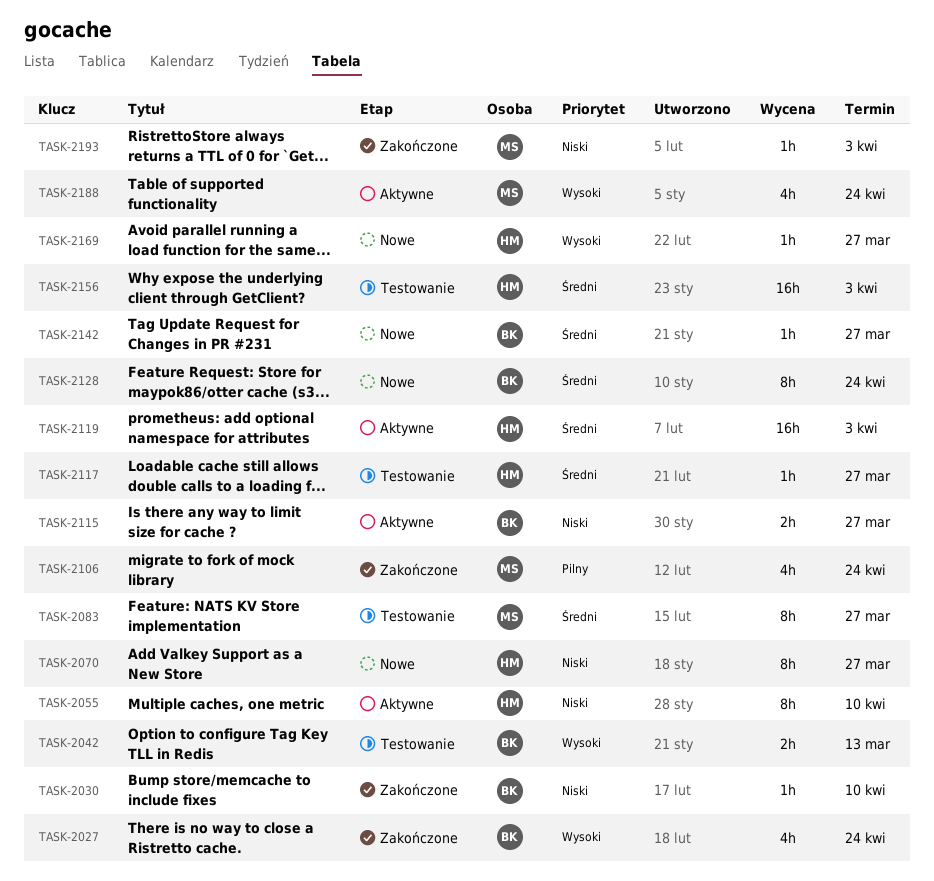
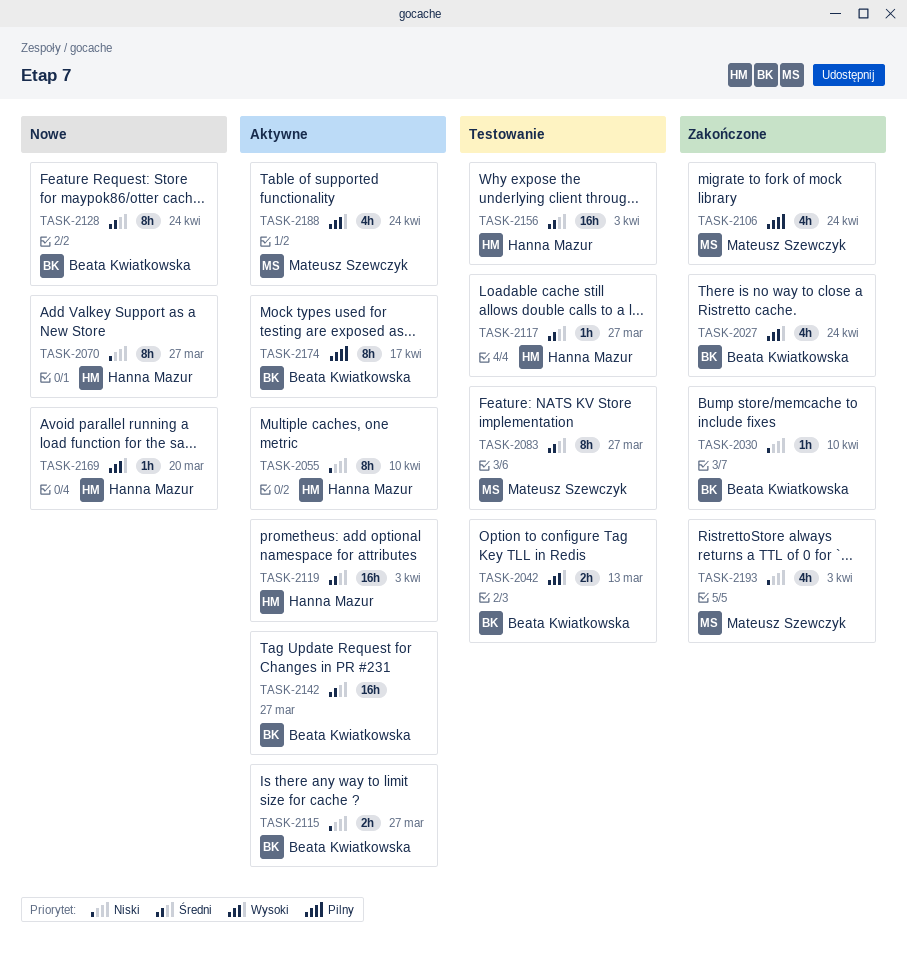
TASK-2142, status: Nowe -> Aktywne
TASK-2142, estimate: 1h -> 16h
TASK-2169, due: Mar 27 -> Mar 20
TASK-2174: none -> present
TASK-2193, estimate: 1h -> 4h

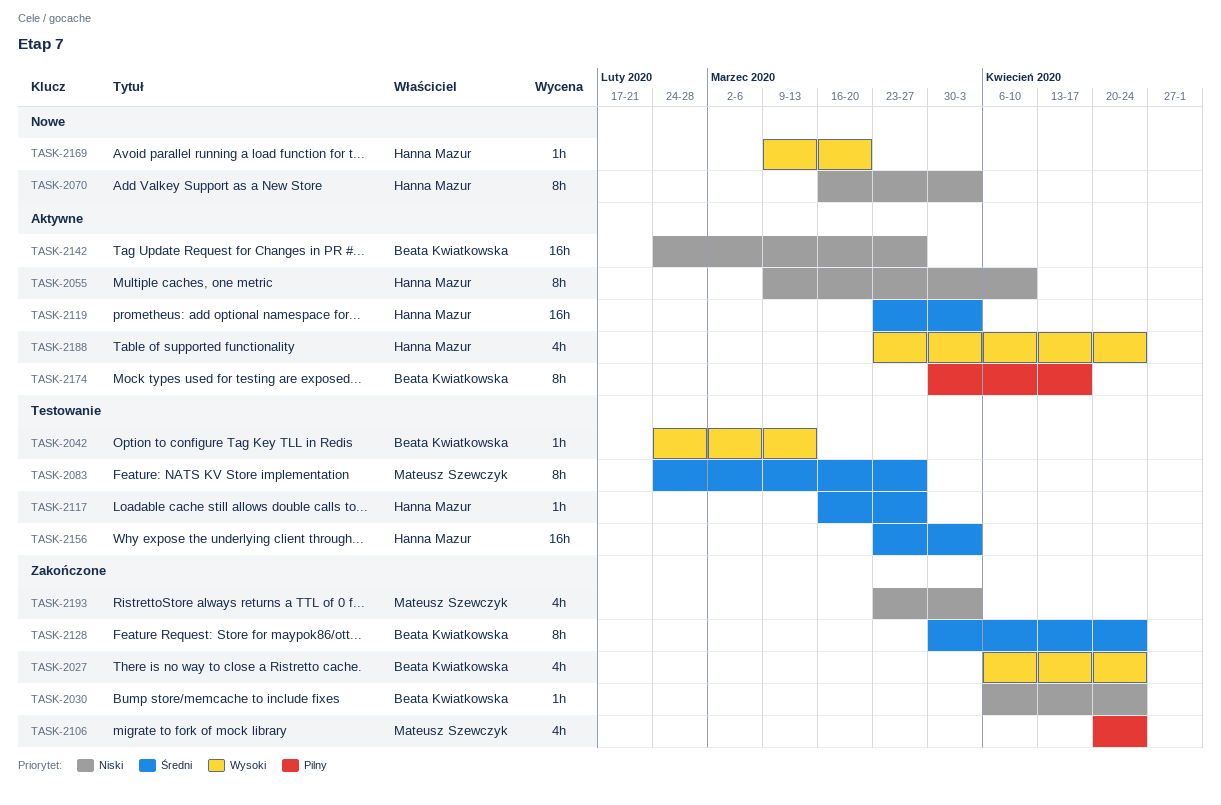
TASK-2030, due: Apr 10 -> Apr 24
TASK-2042, estimate: 2h -> 1h
TASK-2070, due: Mar 27 -> Apr 3
TASK-2115: present -> none
TASK-2128, status: Nowe -> Zakończone
TASK-2142, priority: Średni -> Niski
TASK-2188, owner: Mateusz Szewczyk -> Hanna Mazur

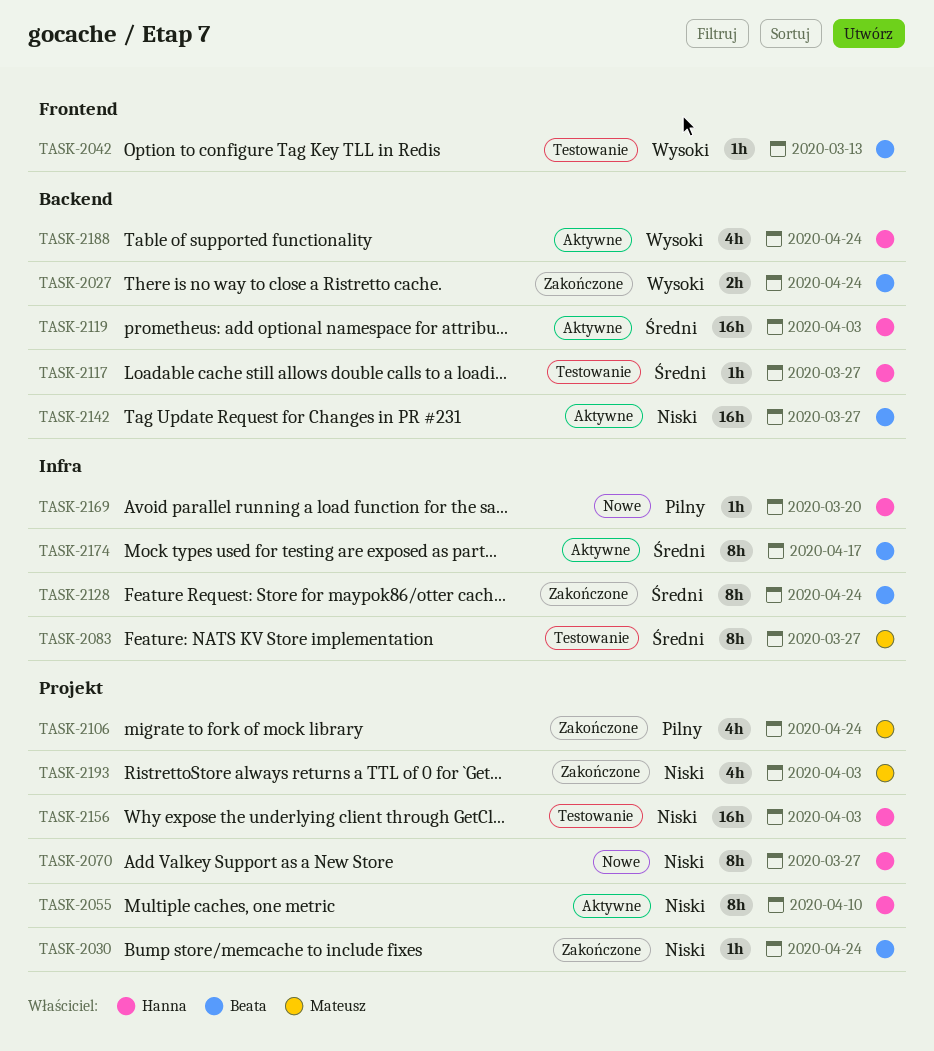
TASK-2027, estimate: 4h -> 2h
TASK-2070, due: Apr 3 -> Mar 27
TASK-2156, priority: Średni -> Niski
TASK-2169, priority: Wysoki -> Pilny
TASK-2174, priority: Pilny -> Średni

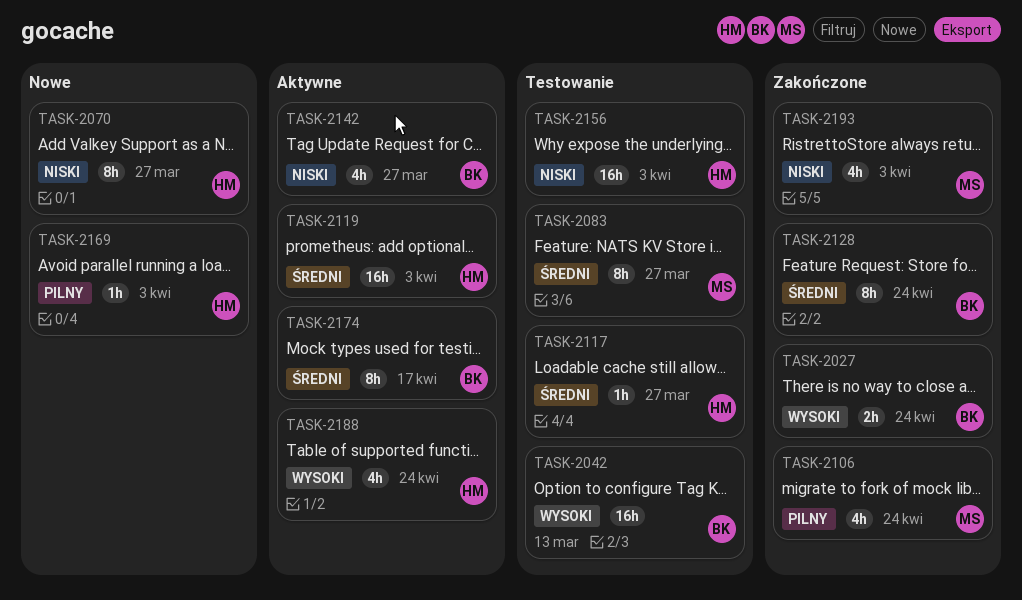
TASK-2030: present -> none
TASK-2042, estimate: 1h -> 16h
TASK-2055: present -> none
TASK-2142, estimate: 16h -> 4h
TASK-2169, due: Mar 20 -> Apr 3

